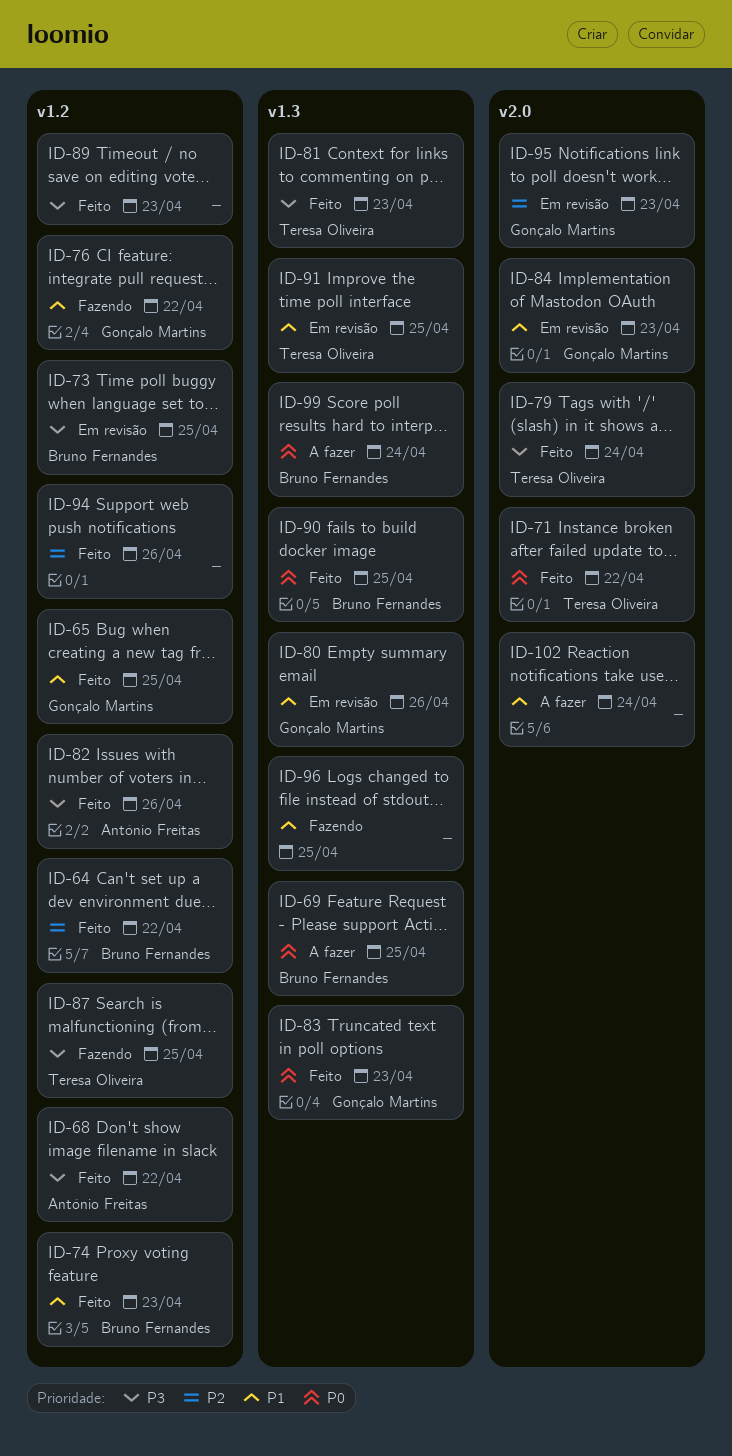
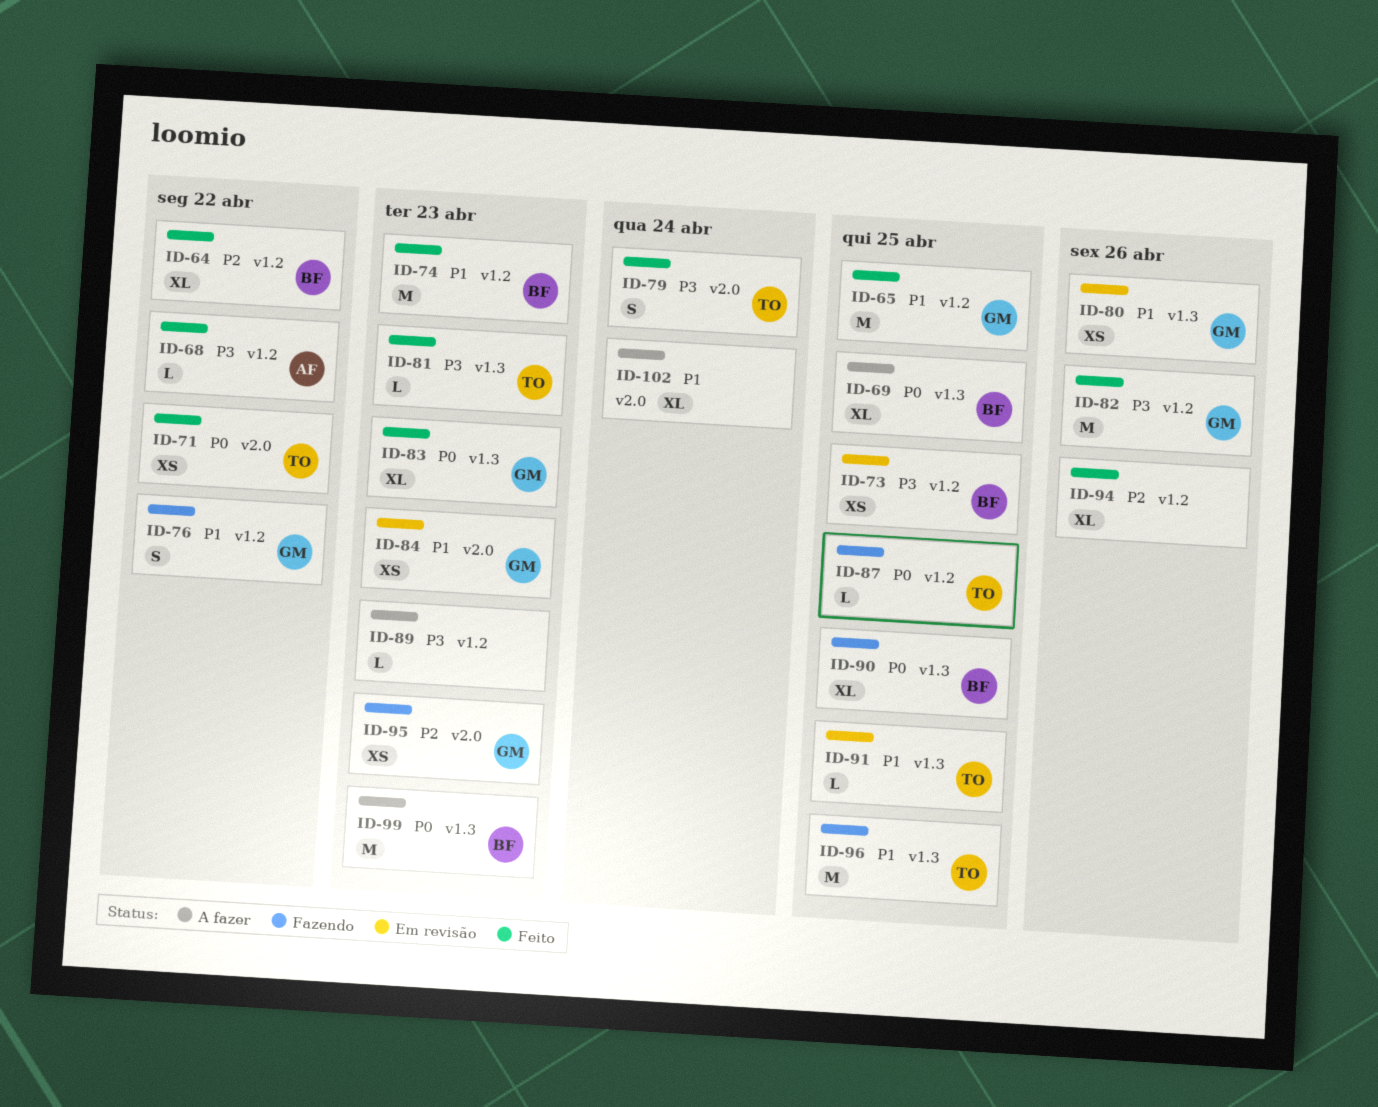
ID-82, owner: António Freitas -> Gonçalo Martins
ID-87, priority: P3 -> P0
ID-89, status: Feito -> A fazer
ID-90, status: Feito -> Fazendo
ID-95, status: Em revisão -> Fazendo
ID-96, owner: none -> Teresa Oliveira
ID-99, due: Apr 24 -> Apr 23

